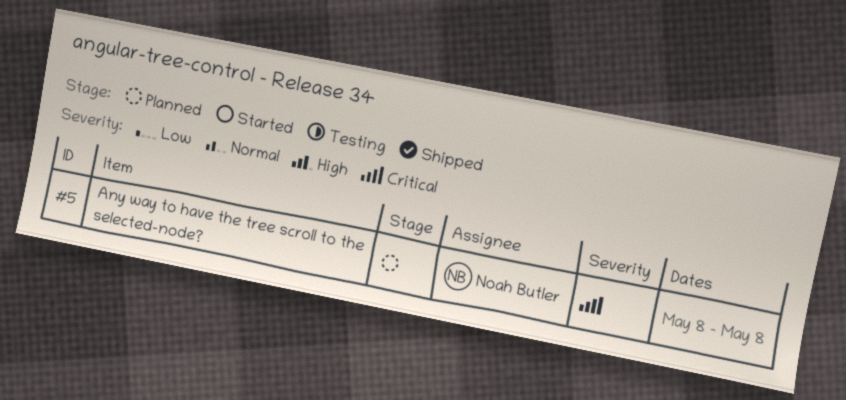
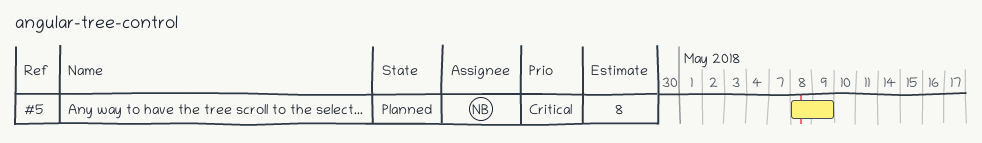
#5, due: May 8 -> May 9

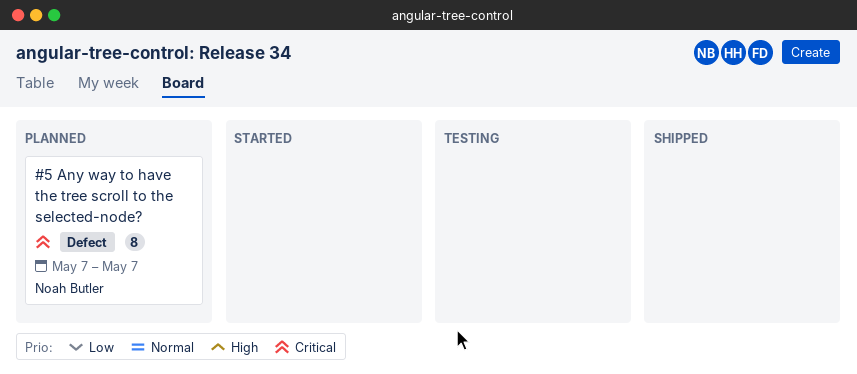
#5, start: May 8 -> May 7
#5, due: May 9 -> May 7

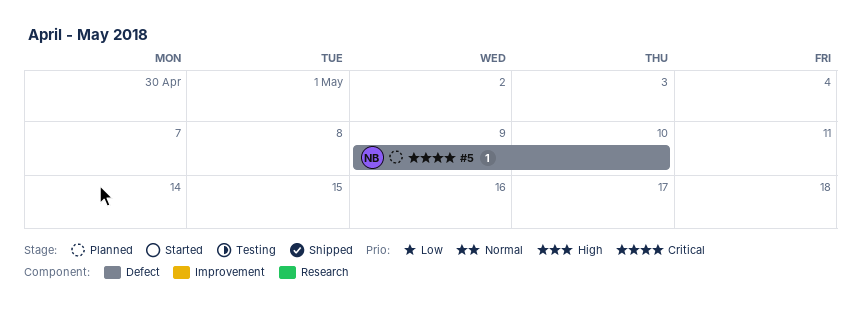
#5, estimate: 8 -> 1
#5, start: May 7 -> May 9
#5, due: May 7 -> May 10

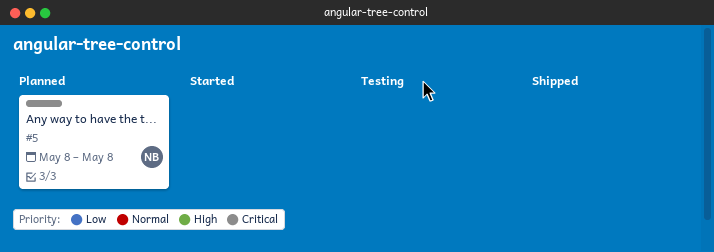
#5, start: May 9 -> May 8
#5, due: May 10 -> May 8

